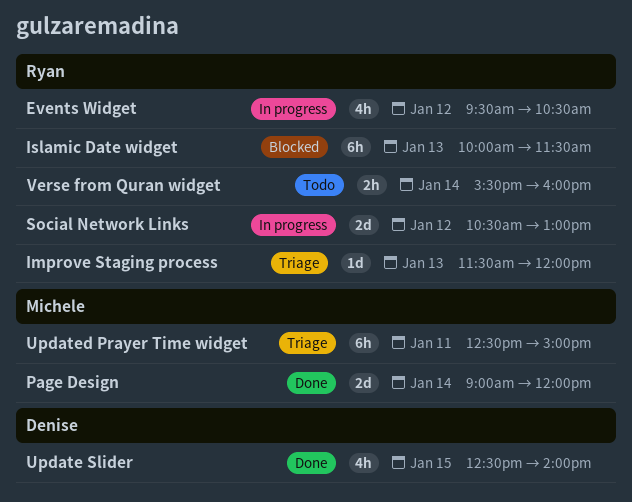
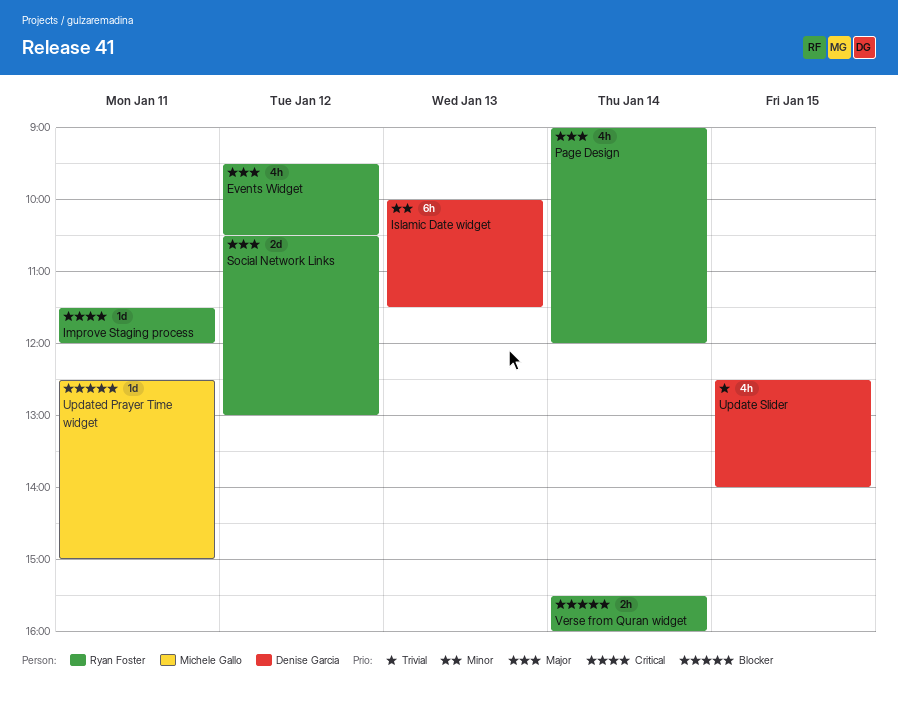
Improve Staging process, day: Jan 13 -> Jan 11
Islamic Date widget, owner: Ryan Foster -> Denise Garcia
Page Design, owner: Michele Gallo -> Ryan Foster
Page Design, estimate: 2d -> 4h
Updated Prayer Time widget, estimate: 6h -> 1d

